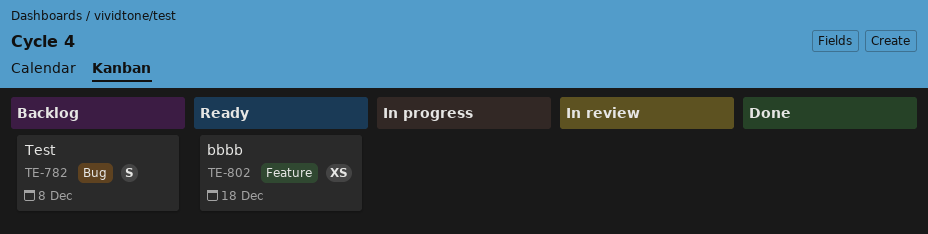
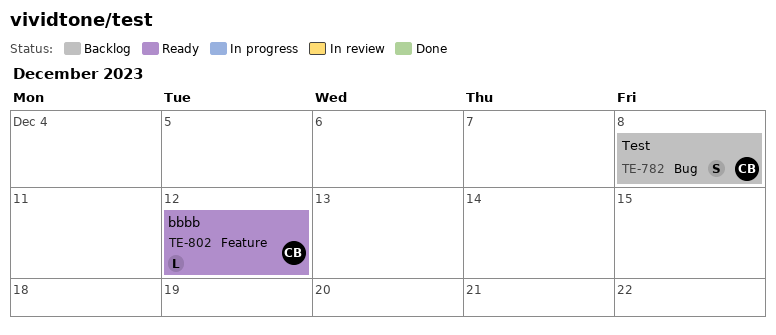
TE-802, estimate: XS -> L
TE-802, due: Dec 18 -> Dec 12

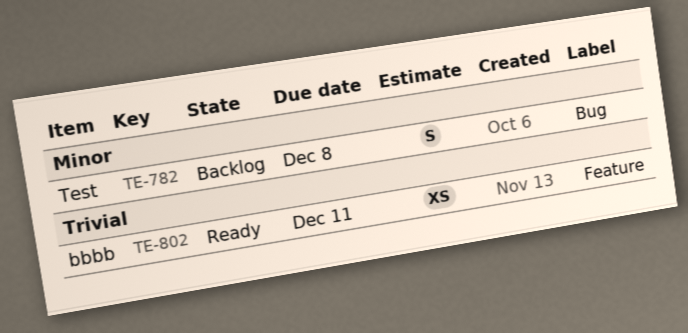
TE-802, estimate: L -> XS
TE-802, due: Dec 12 -> Dec 11

